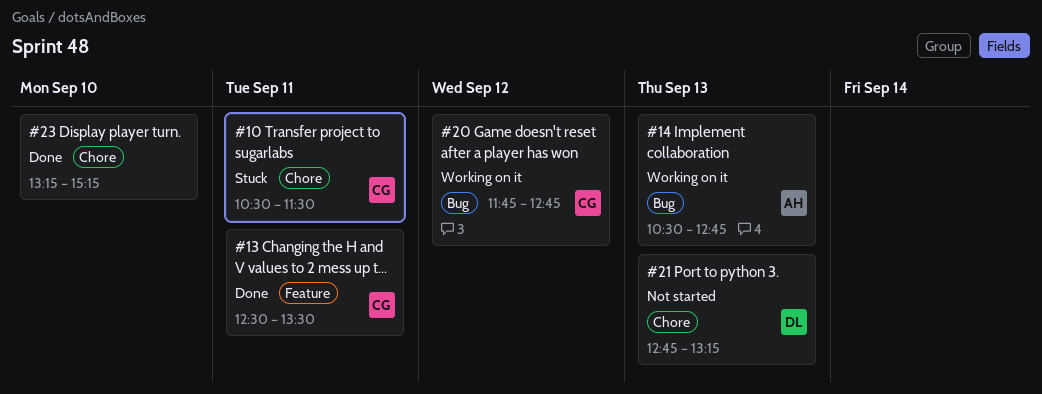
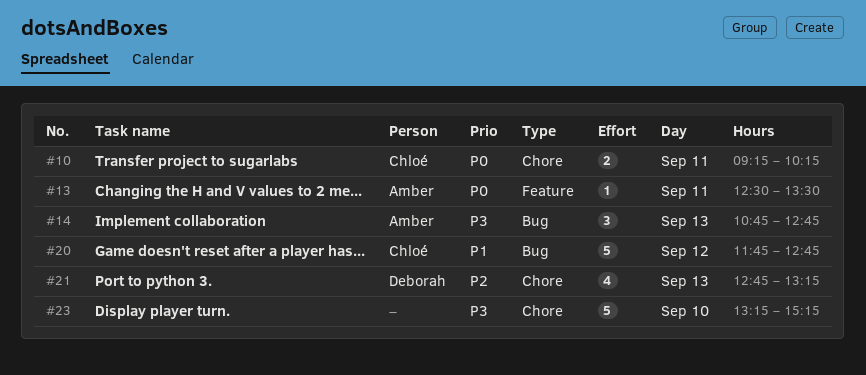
#10, begins: 10:30 -> 09:15
#10, ends: 11:30 -> 10:15
#13, owner: Chloé -> Amber
#14, begins: 10:30 -> 10:45

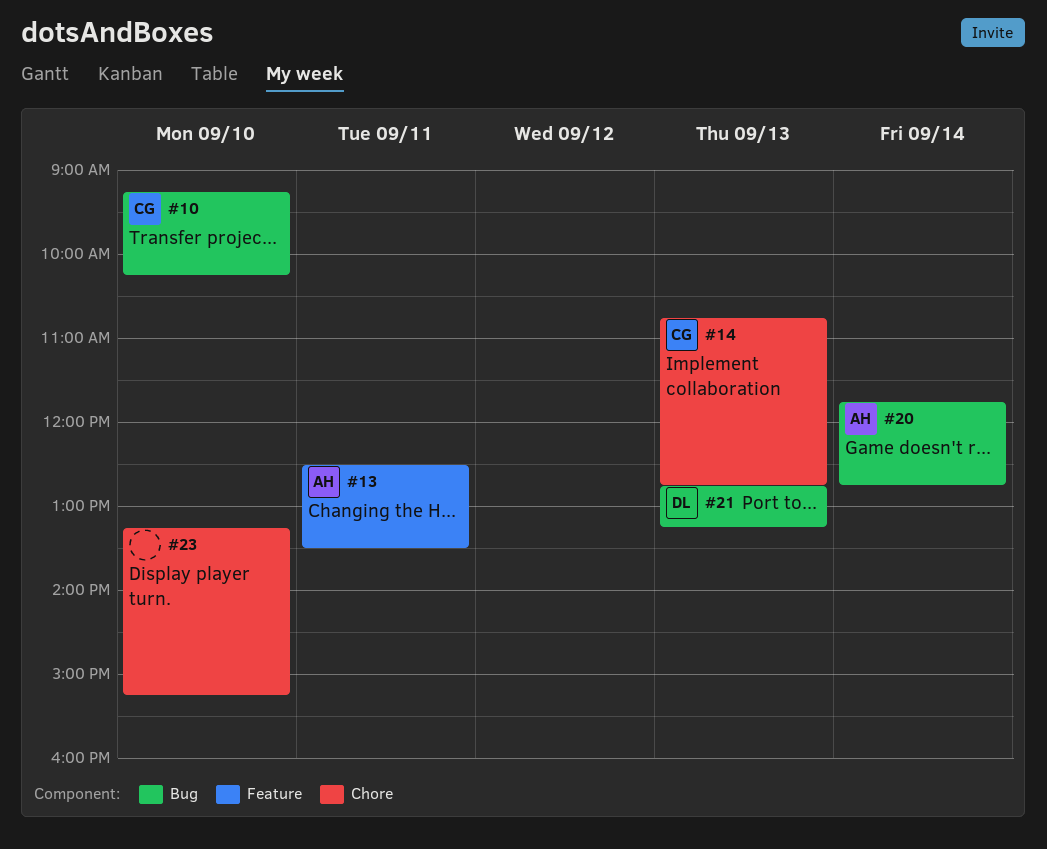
#10, label: Chore -> Bug
#10, day: Sep 11 -> Sep 10
#14, owner: Amber -> Chloé
#14, label: Bug -> Chore
#20, owner: Chloé -> Amber
#20, day: Sep 12 -> Sep 14
#21, label: Chore -> Bug

